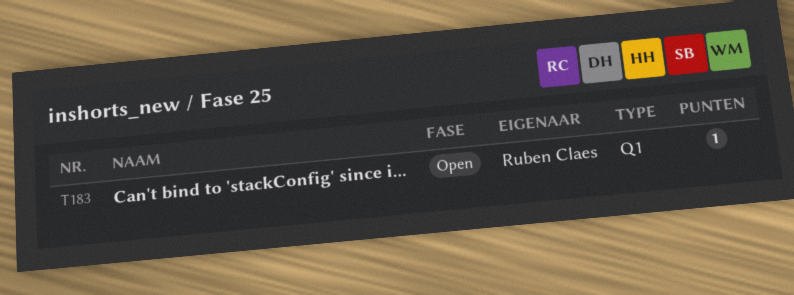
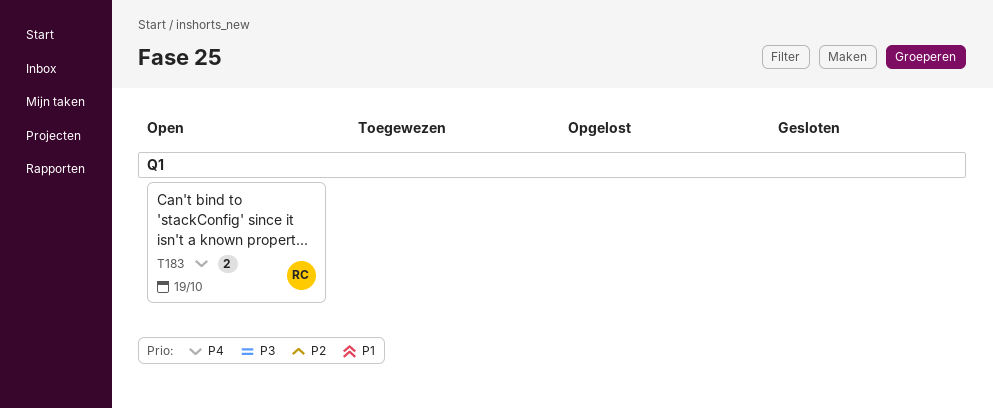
T183, estimate: 1 -> 2

